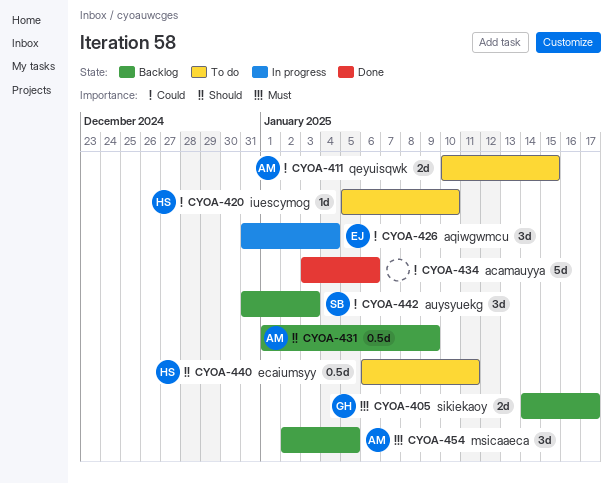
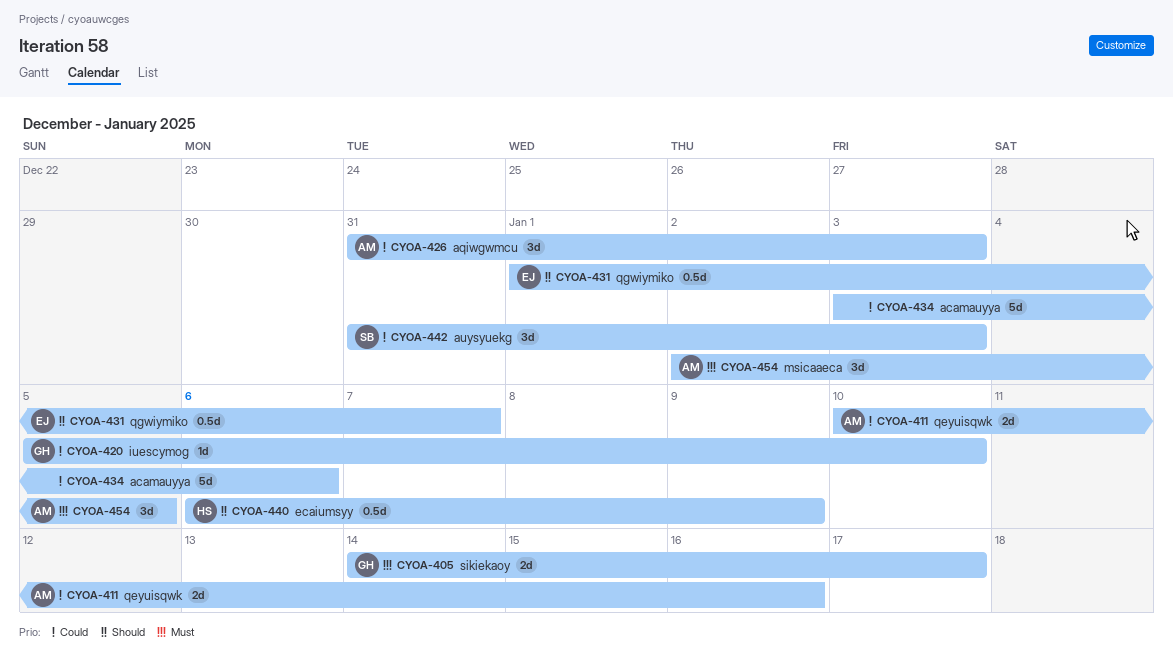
CYOA-411, due: Jan 15 -> Jan 16
CYOA-420, owner: HS -> GH
CYOA-426, owner: EJ -> AM
CYOA-426, due: Jan 4 -> Jan 3
CYOA-431, owner: AM -> EJ
CYOA-431, due: Jan 9 -> Jan 7
CYOA-440, due: Jan 11 -> Jan 9

